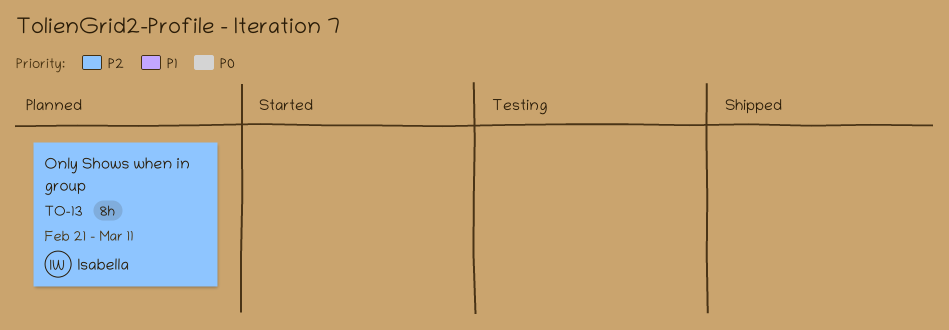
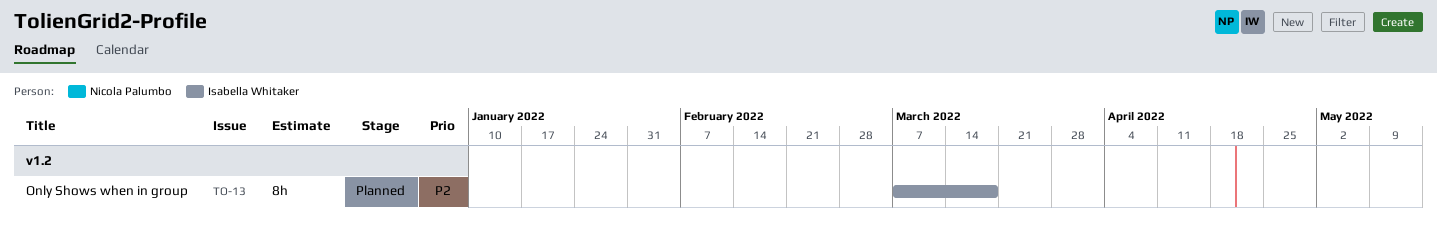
TO-13, start: Feb 21 -> Mar 7
TO-13, due: Mar 11 -> Mar 18

